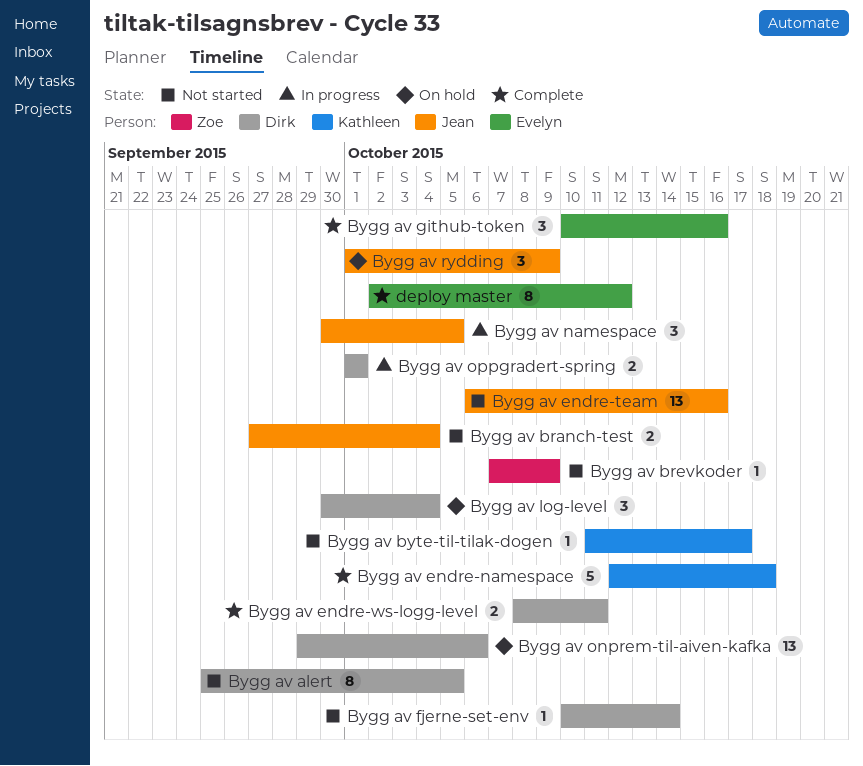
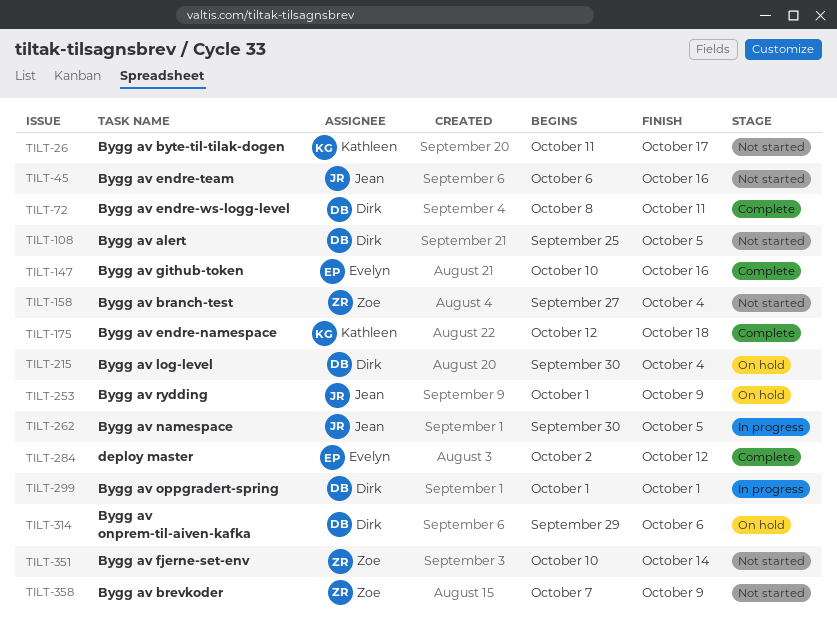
Bygg av branch-test, owner: Jean -> Zoe
Bygg av fjerne-set-env, owner: Dirk -> Zoe

